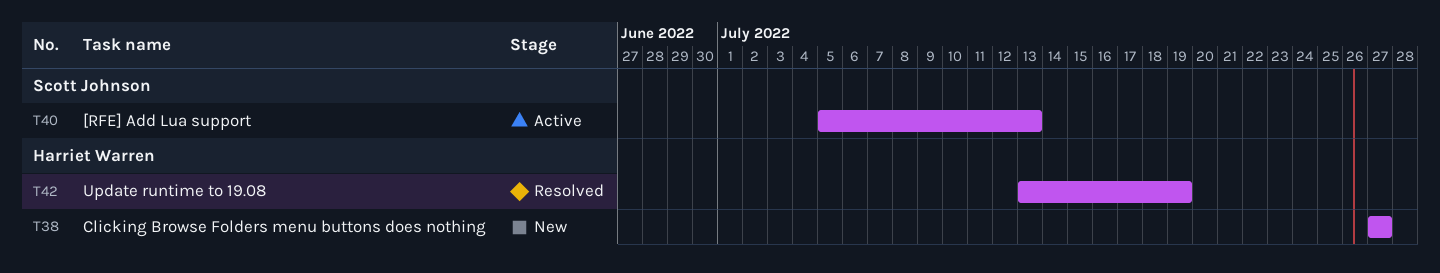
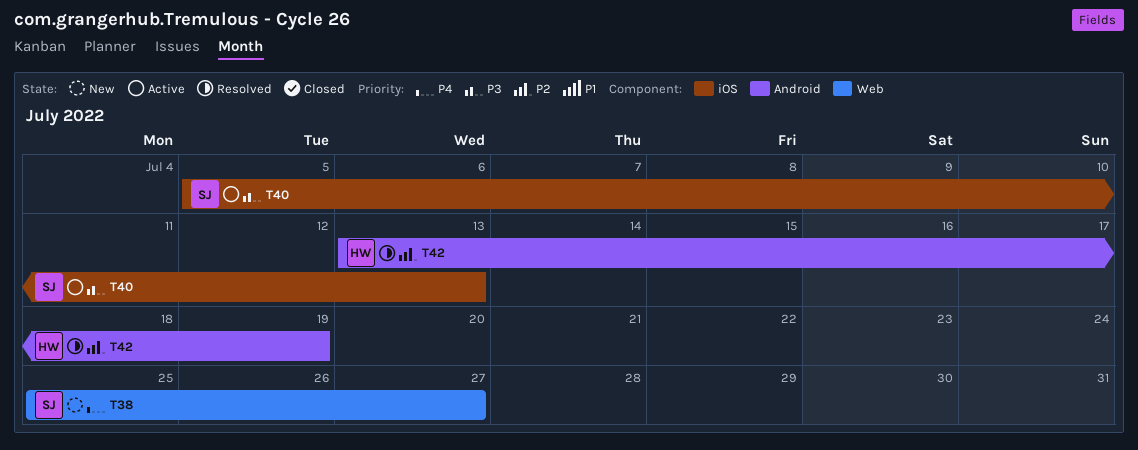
T38, owner: Harriet Warren -> Scott Johnson
T38, start: Jul 27 -> Jul 25

